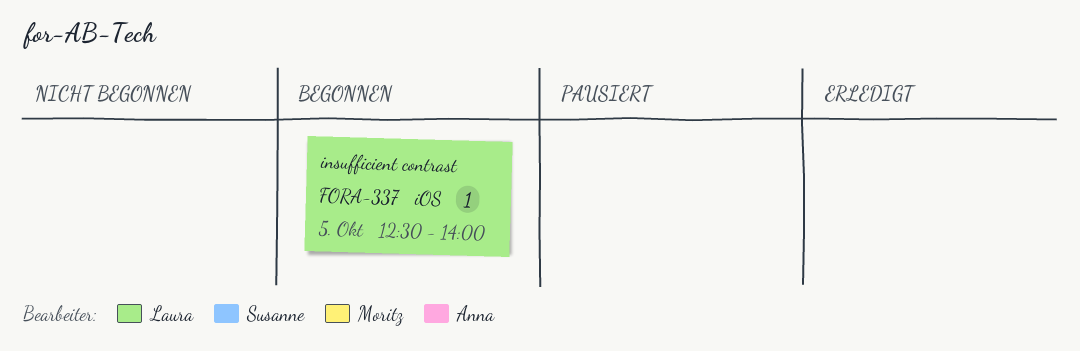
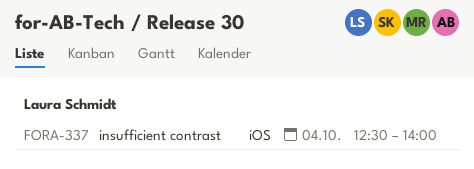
FORA-337, day: Oct 5 -> Oct 4

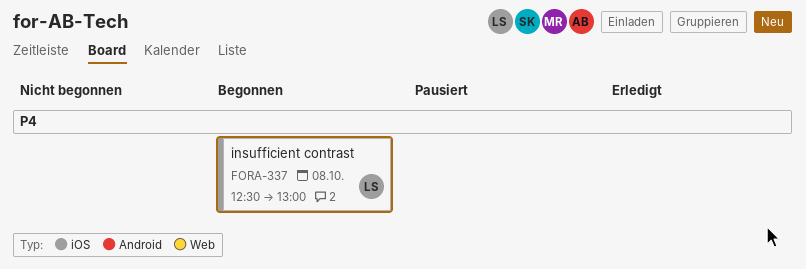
FORA-337, day: Oct 4 -> Oct 8
FORA-337, ends: 14:00 -> 13:00

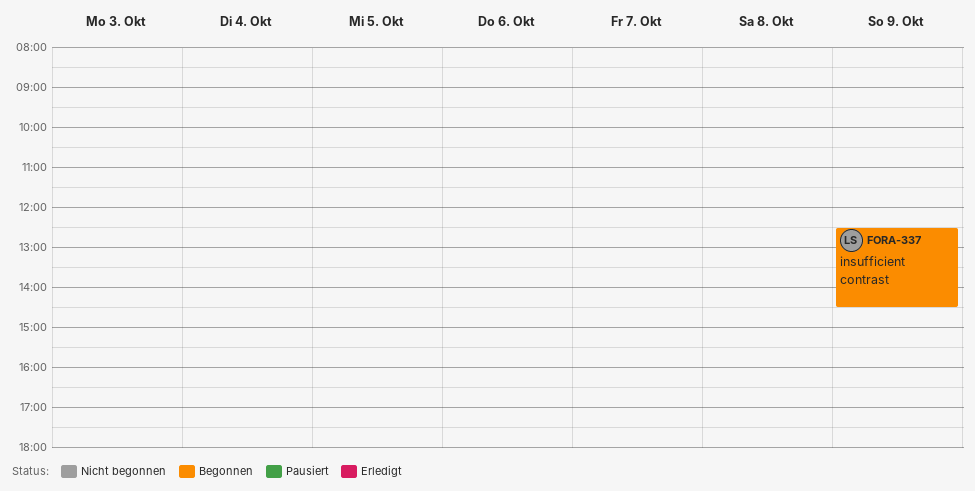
FORA-337, day: Oct 8 -> Oct 9
FORA-337, ends: 13:00 -> 14:30

